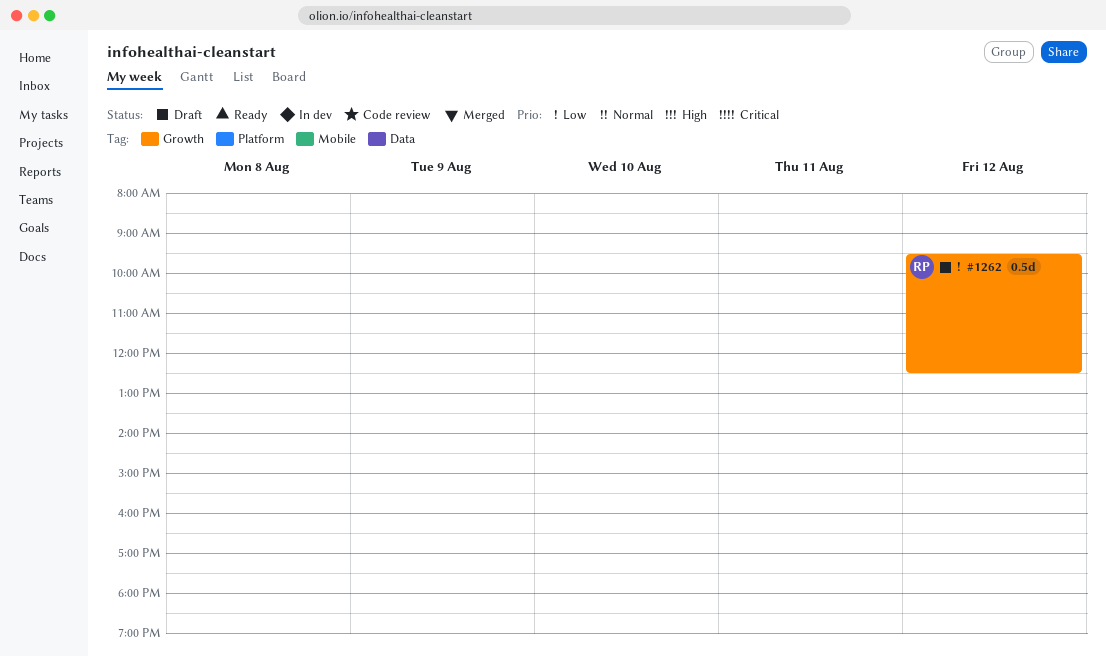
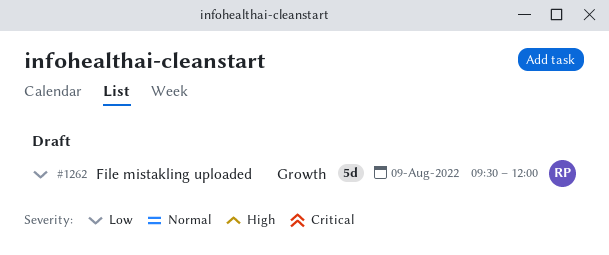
#1262, estimate: 0.5d -> 5d
#1262, day: Aug 12 -> Aug 9
#1262, ends: 12:30 -> 12:00

